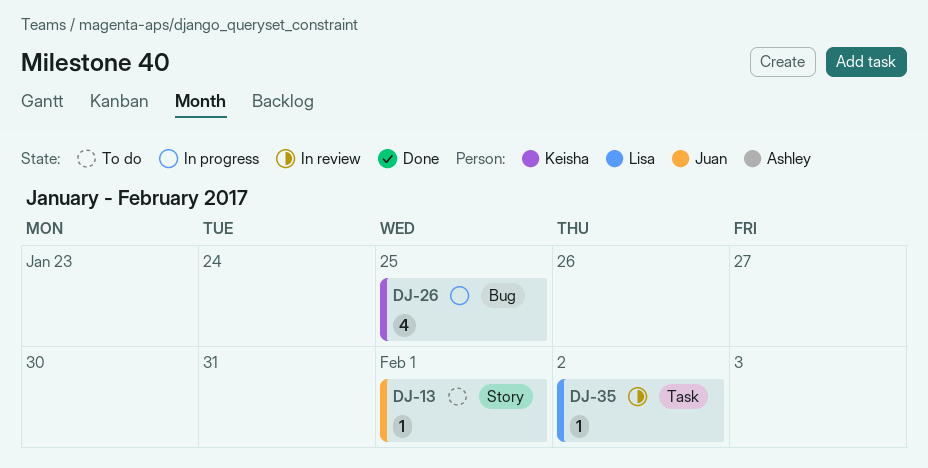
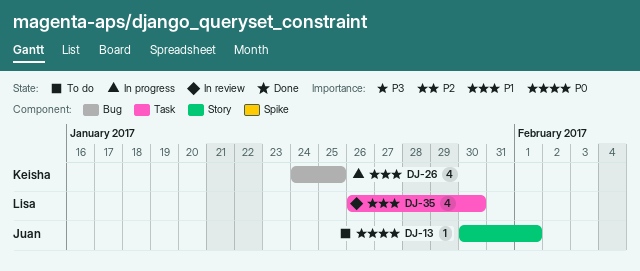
DJ-35, estimate: 1 -> 4
DJ-35, due: Feb 2 -> Jan 30

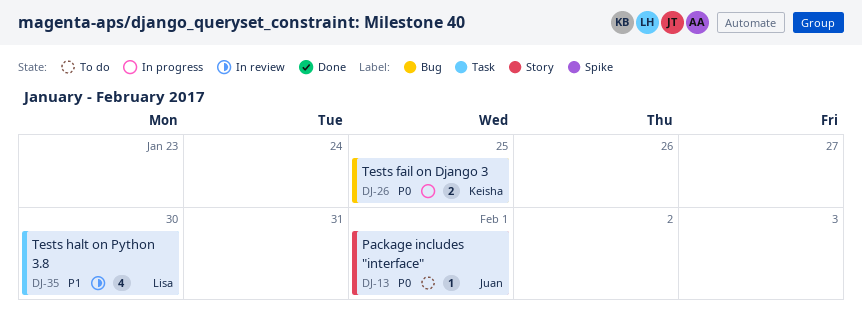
DJ-26, priority: P1 -> P0
DJ-26, estimate: 4 -> 2

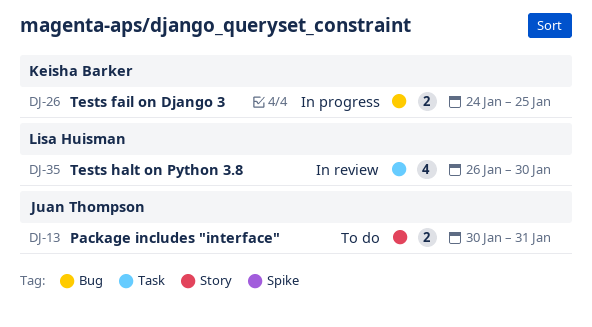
DJ-13, estimate: 1 -> 2
DJ-13, due: Feb 1 -> Jan 31

